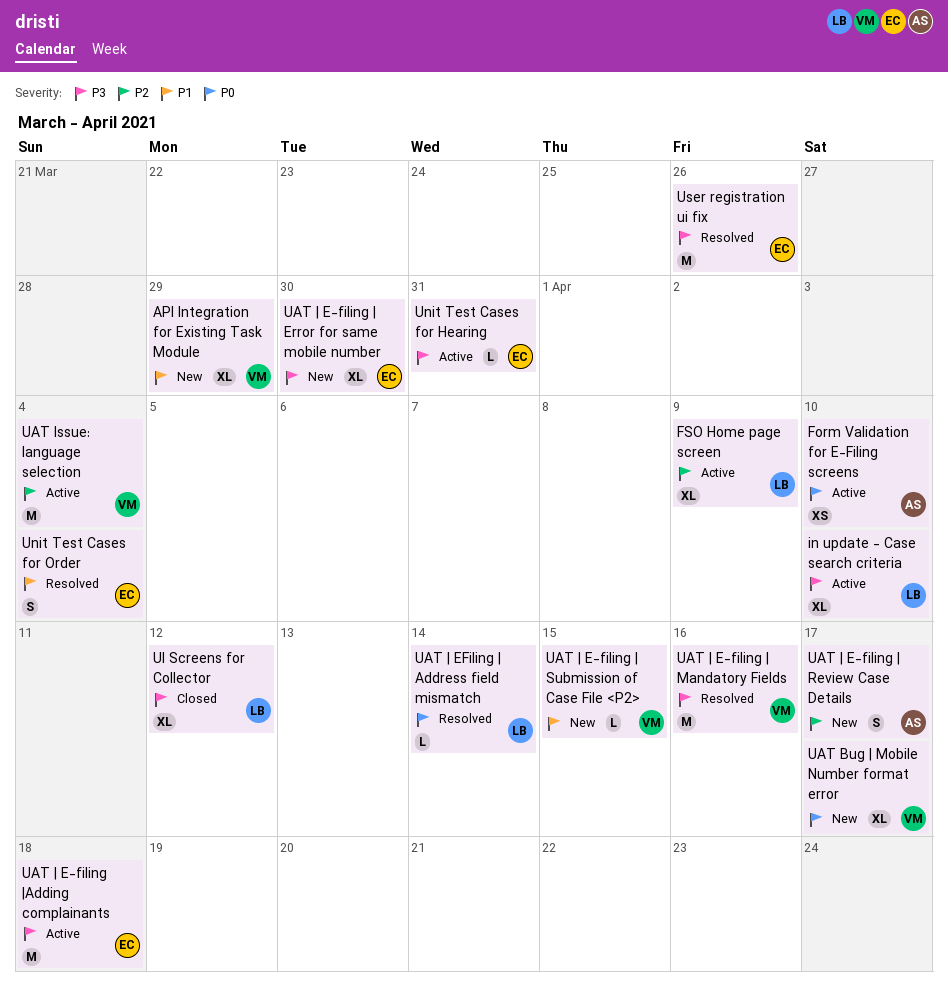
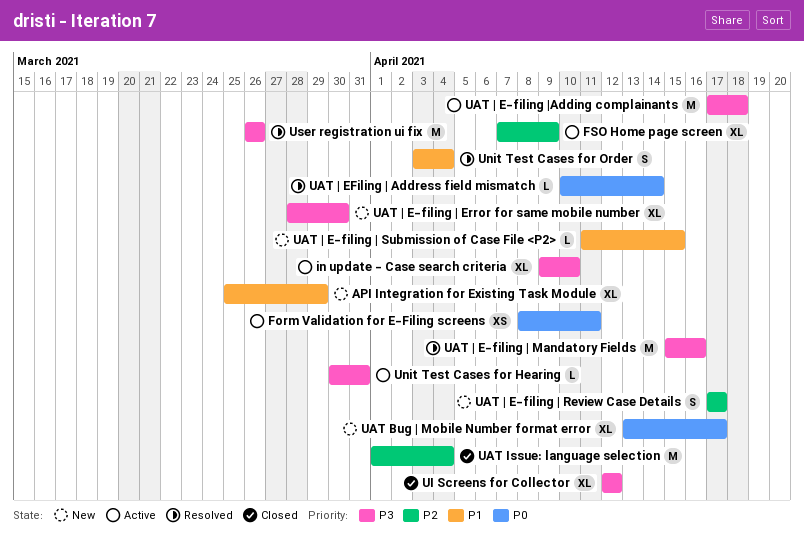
Form Validation for E-Filing screens, due: Apr 10 -> Apr 11
UAT Issue: language selection, status: Active -> Closed

